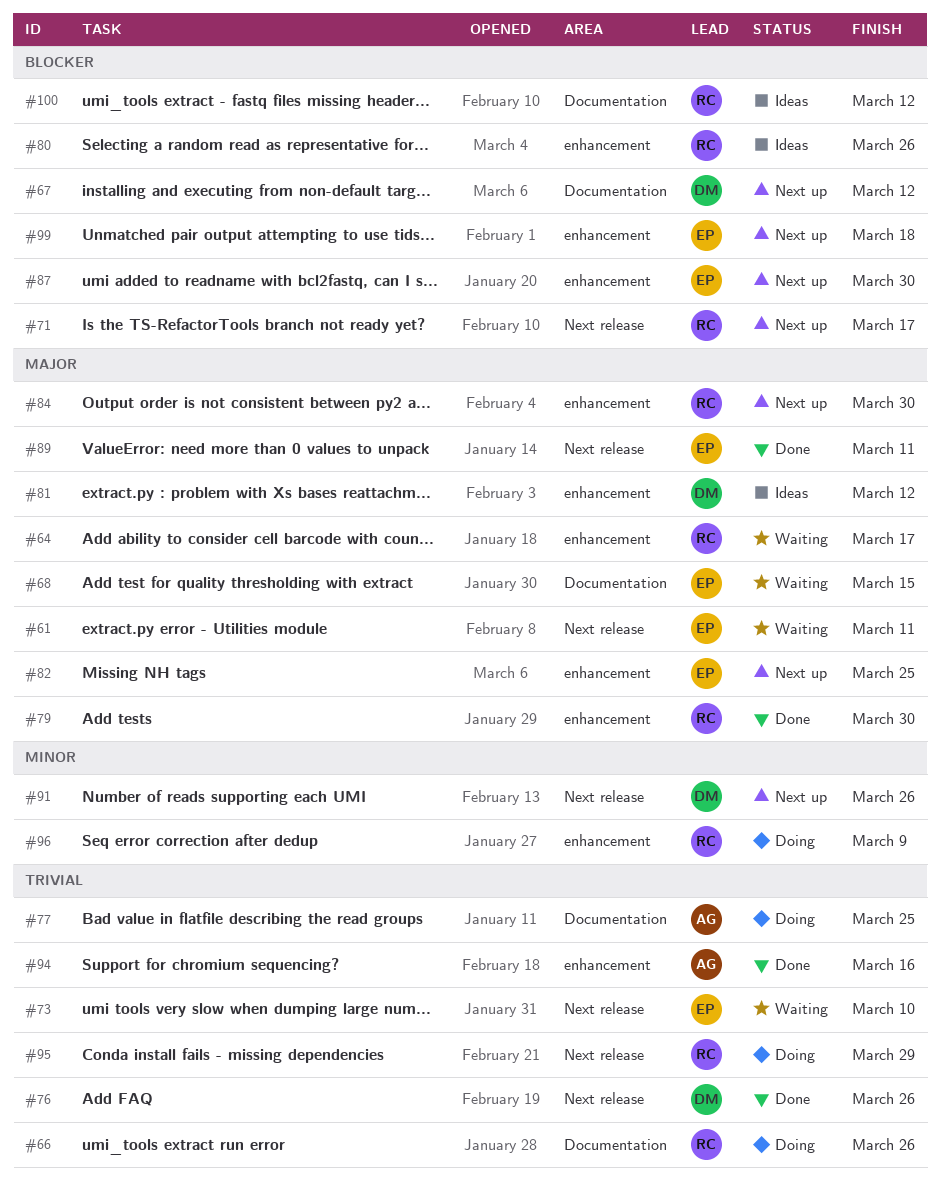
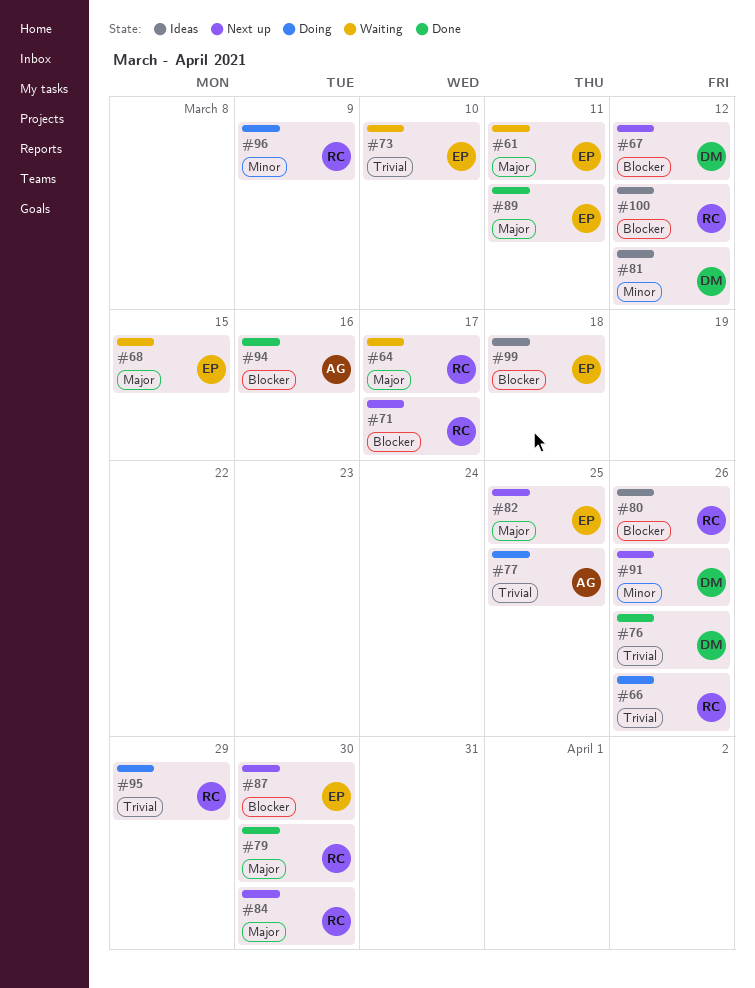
#81, priority: Major -> Minor
#94, priority: Trivial -> Blocker
#99, status: Next up -> Ideas

